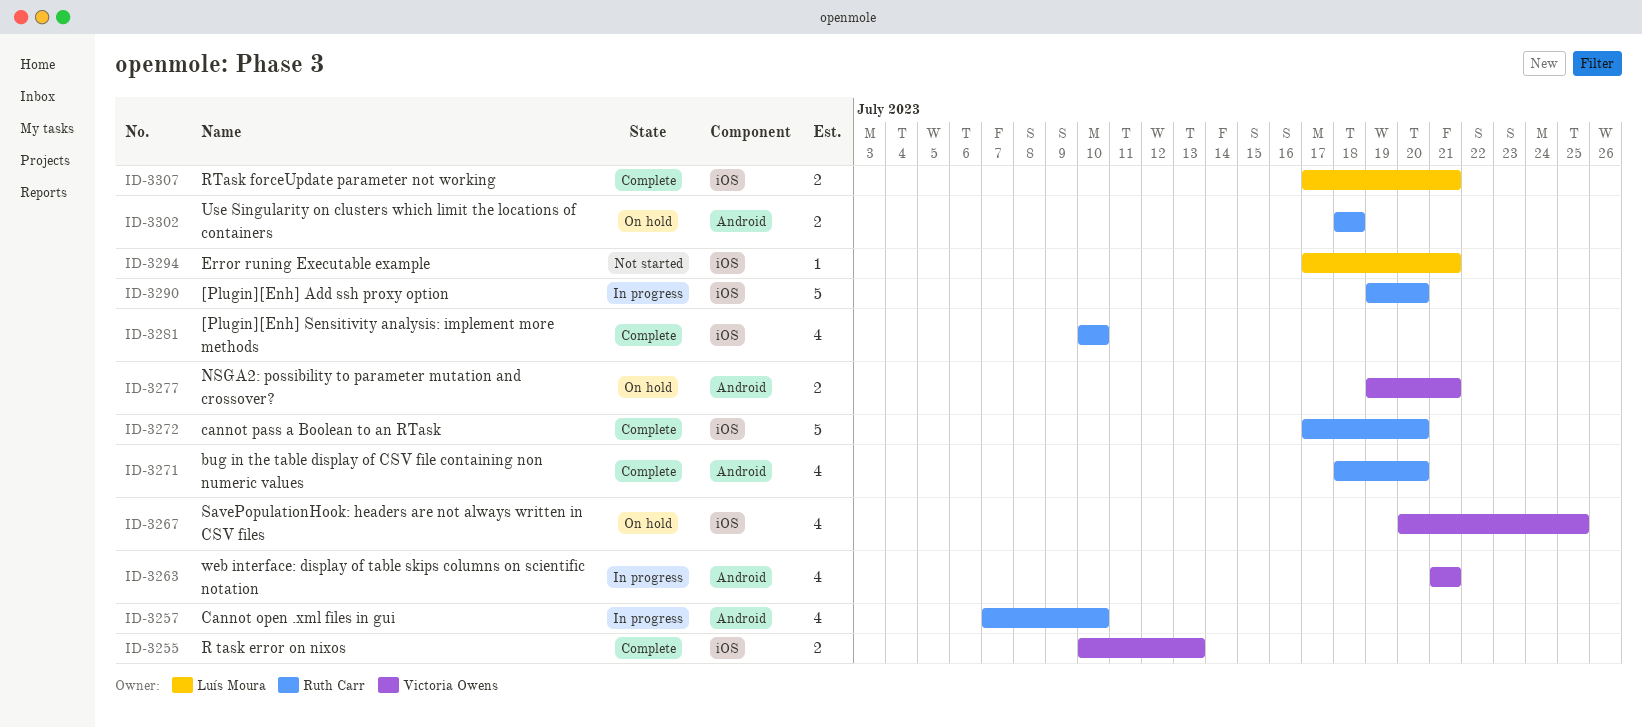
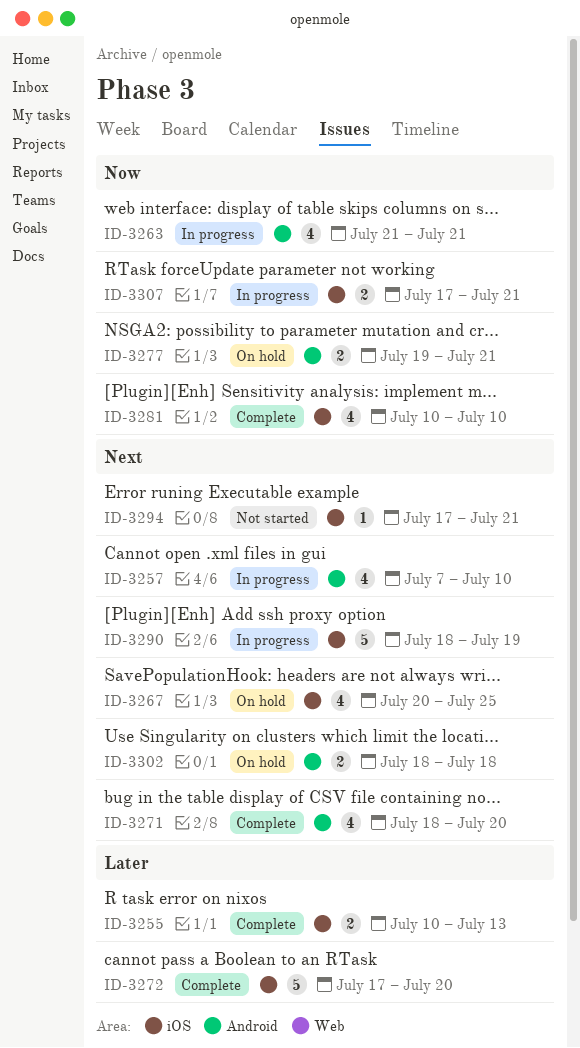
ID-3290, start: Jul 19 -> Jul 18
ID-3290, due: Jul 20 -> Jul 19
ID-3307, status: Complete -> In progress

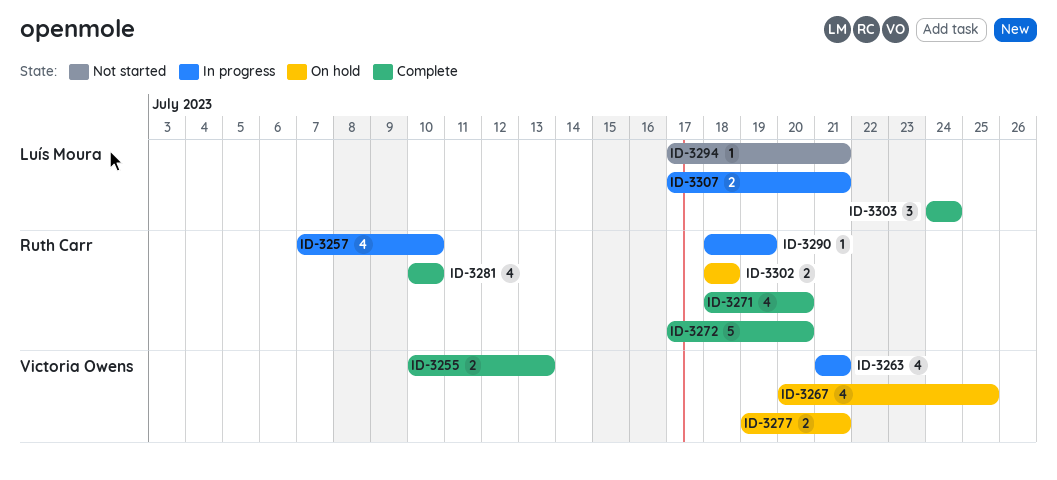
ID-3290, estimate: 5 -> 1
ID-3303: none -> present

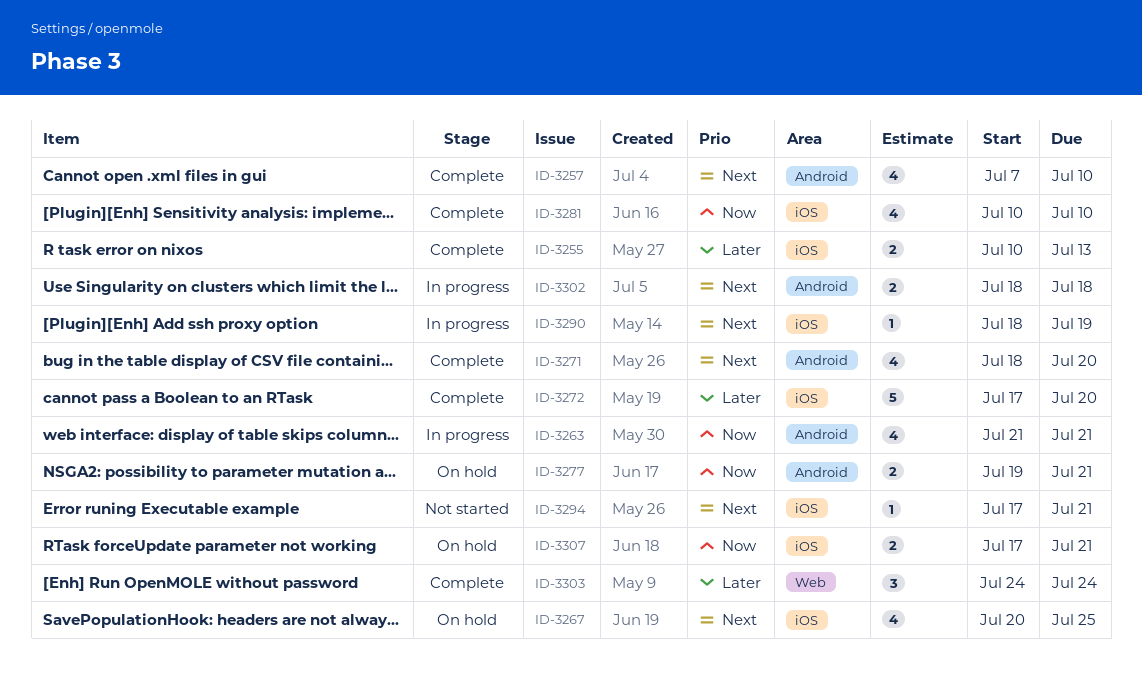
ID-3257, status: In progress -> Complete
ID-3302, status: On hold -> In progress
ID-3307, status: In progress -> On hold

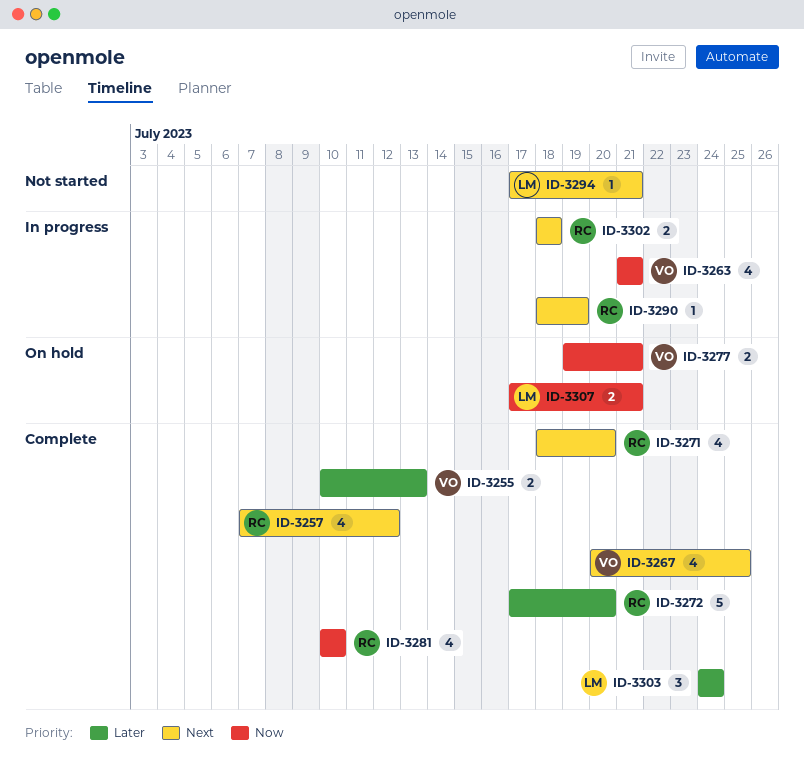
ID-3257, due: Jul 10 -> Jul 12
ID-3267, status: On hold -> Complete

